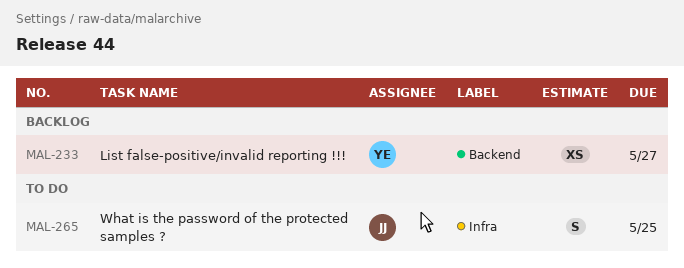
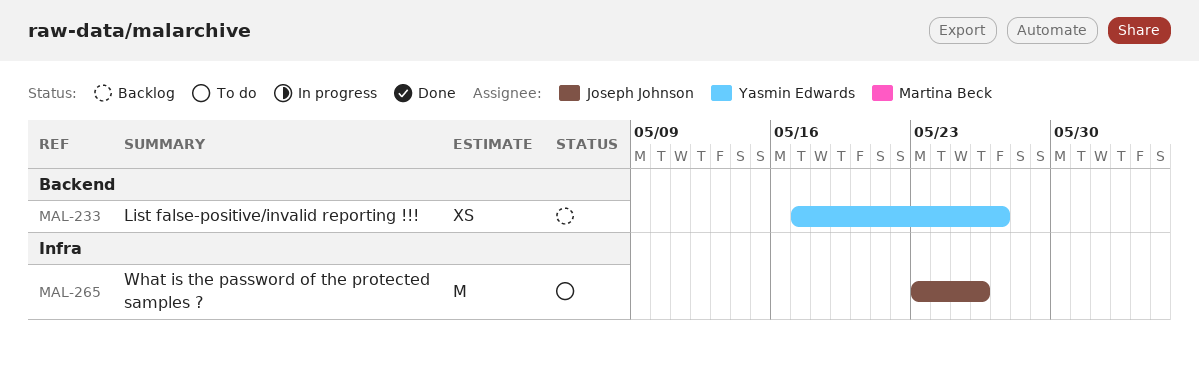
MAL-265, estimate: S -> M
MAL-265, due: May 25 -> May 26

